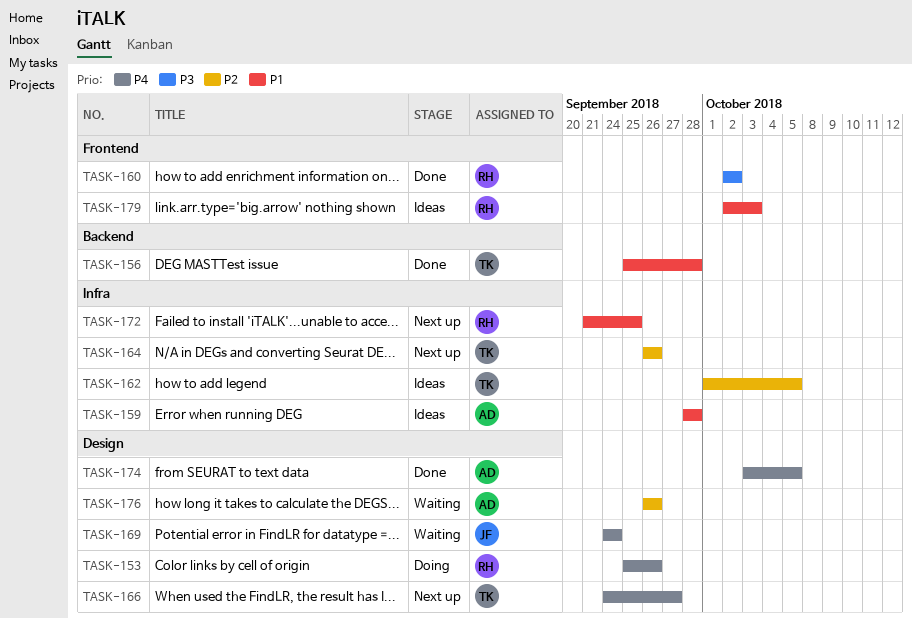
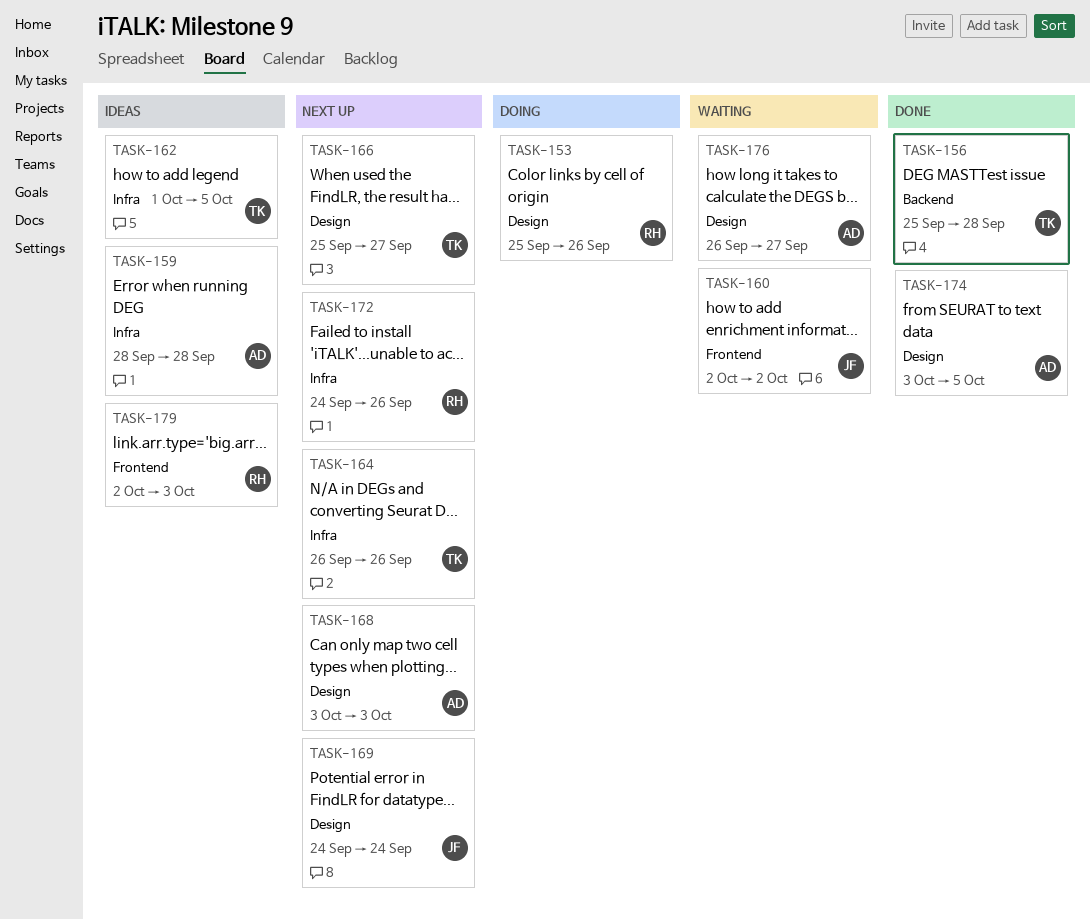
TASK-160, status: Done -> Waiting
TASK-160, owner: RH -> JF
TASK-166, start: Sep 24 -> Sep 25
TASK-168: none -> present
TASK-169, status: Waiting -> Next up
TASK-172, start: Sep 21 -> Sep 24
TASK-172, due: Sep 25 -> Sep 26
TASK-176, due: Sep 26 -> Sep 27

